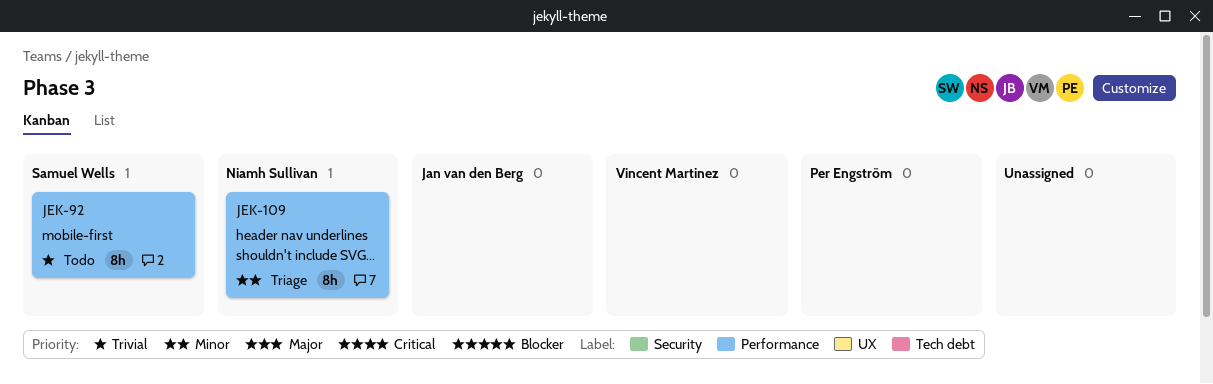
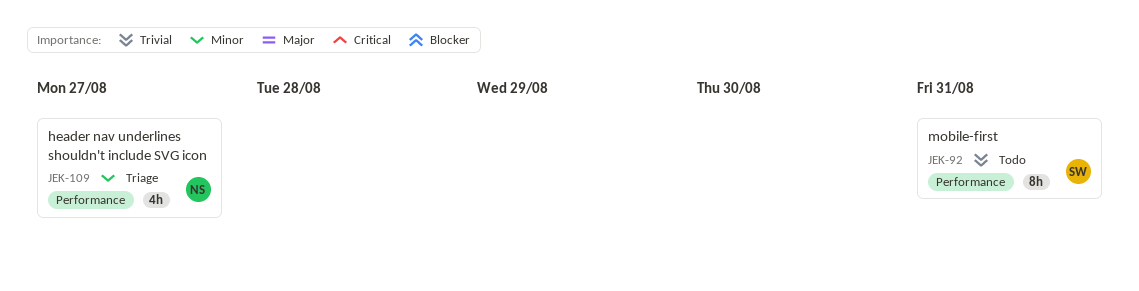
JEK-109, estimate: 8h -> 4h

